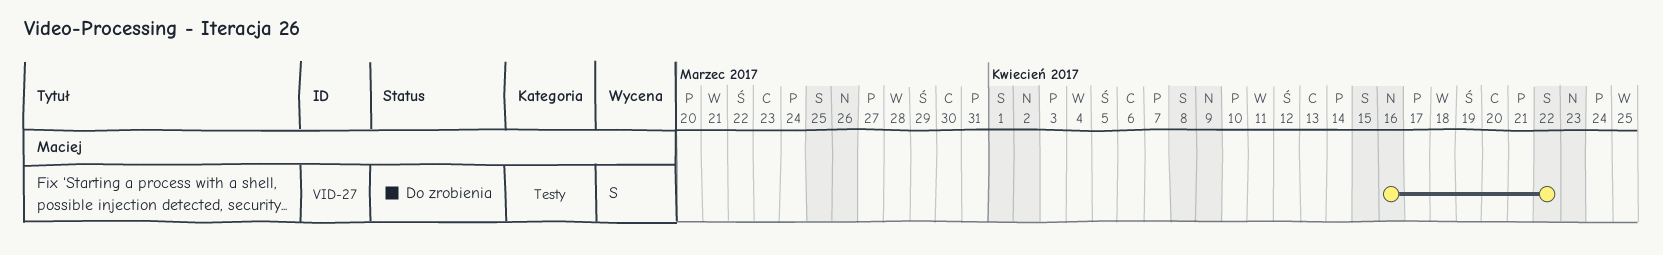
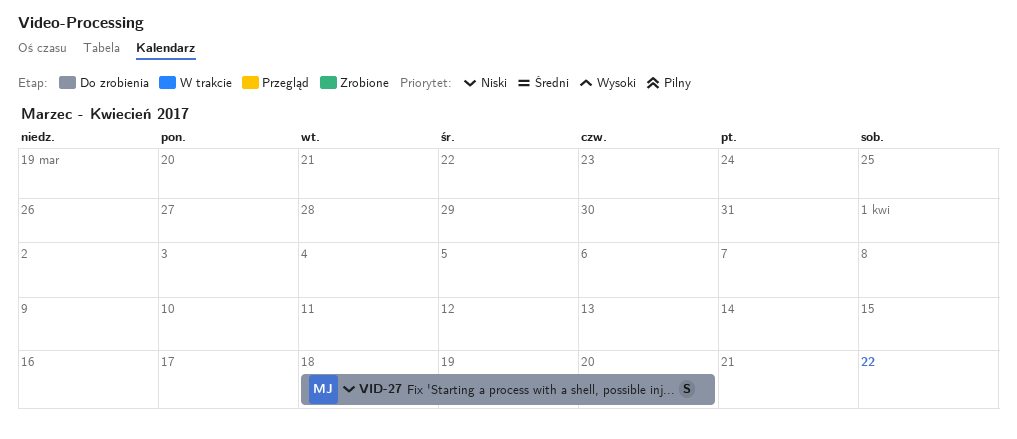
VID-27, start: Apr 16 -> Apr 18
VID-27, due: Apr 22 -> Apr 20

